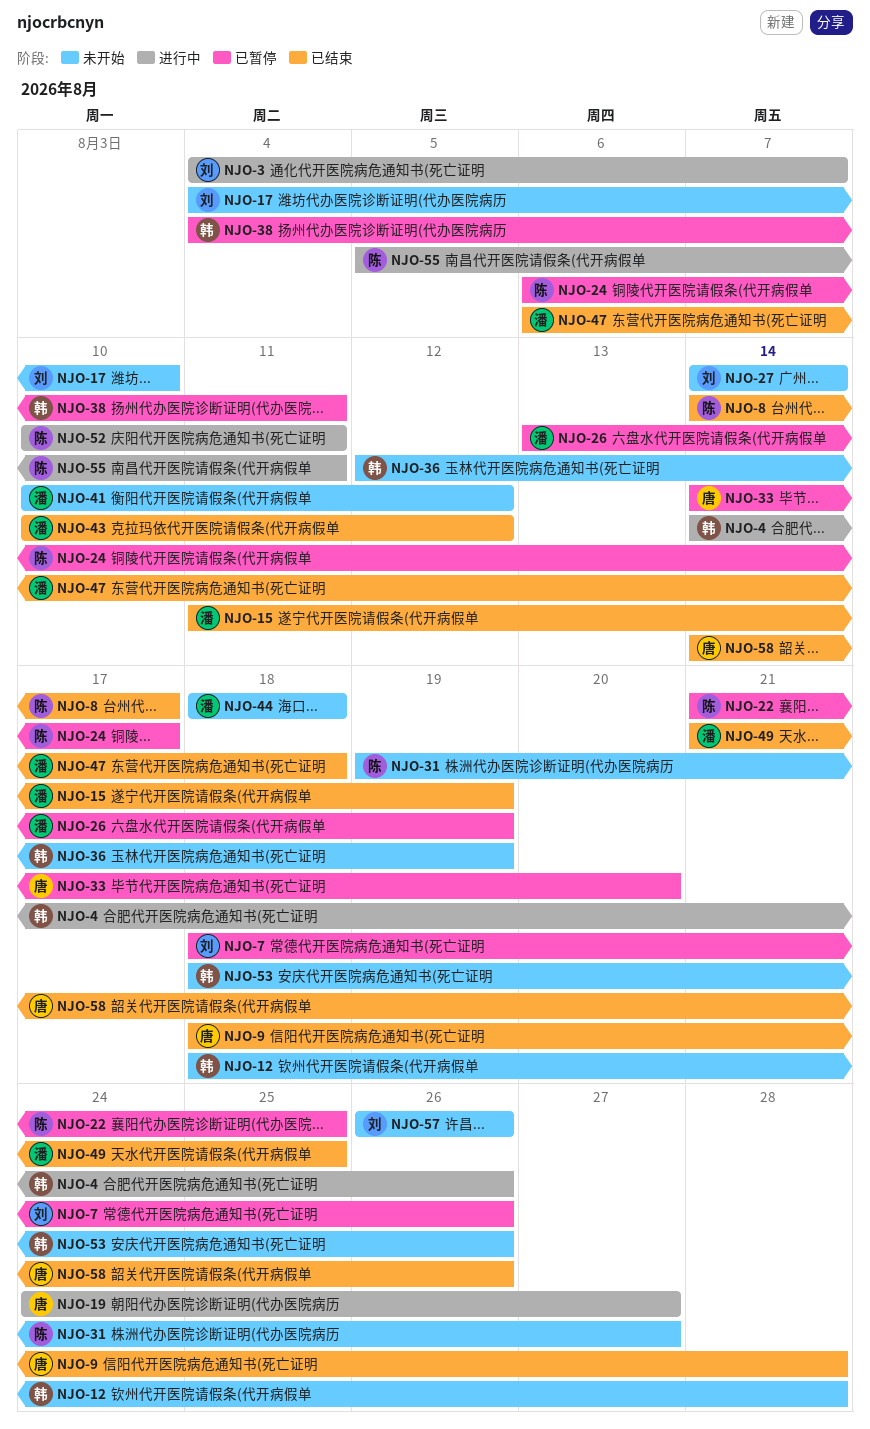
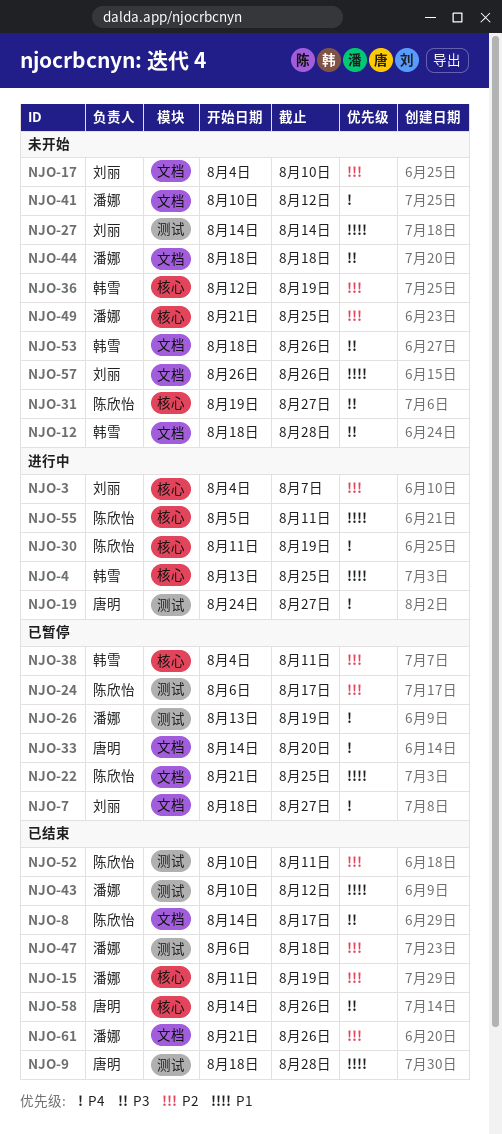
NJO-4, start: Aug 14 -> Aug 13
NJO-4, due: Aug 26 -> Aug 25
NJO-7, due: Aug 26 -> Aug 27
NJO-30: none -> present
NJO-49, status: 已结束 -> 未开始
NJO-52, status: 进行中 -> 已结束
NJO-61: none -> present

